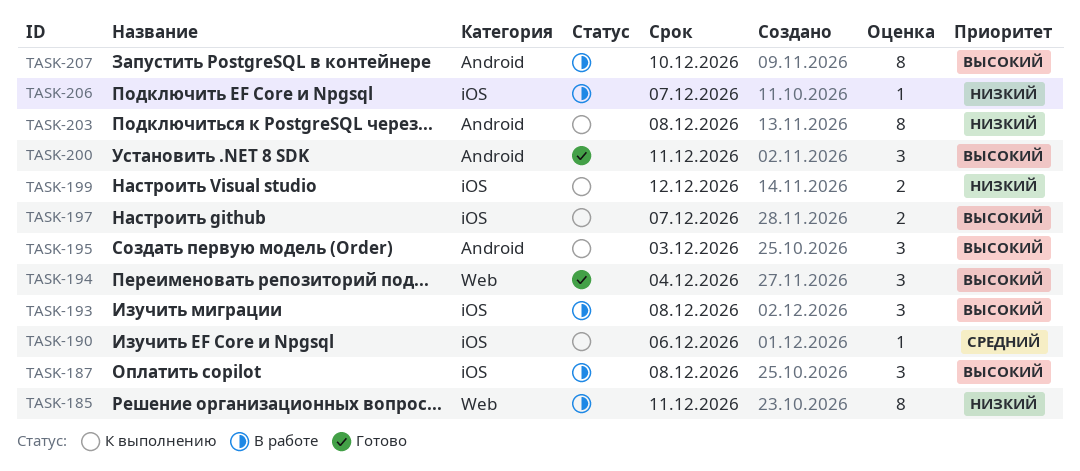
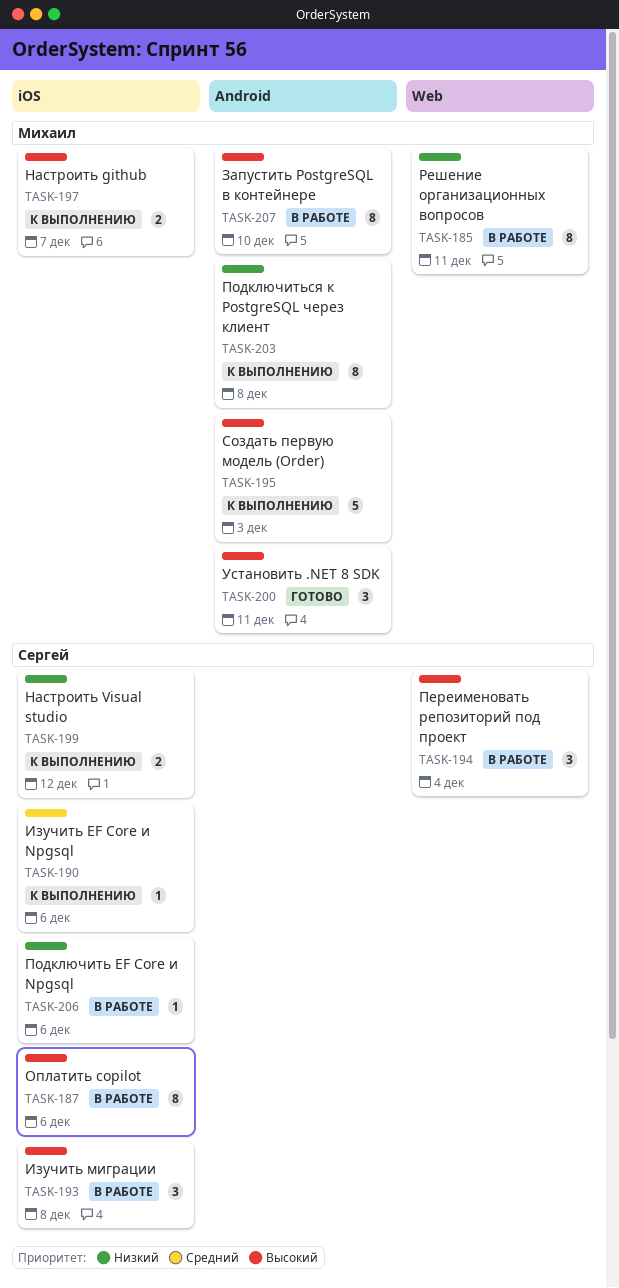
TASK-187, estimate: 3 -> 8
TASK-187, due: Dec 8 -> Dec 6
TASK-194, status: Готово -> В работе
TASK-195, estimate: 3 -> 5
TASK-206, due: Dec 7 -> Dec 6

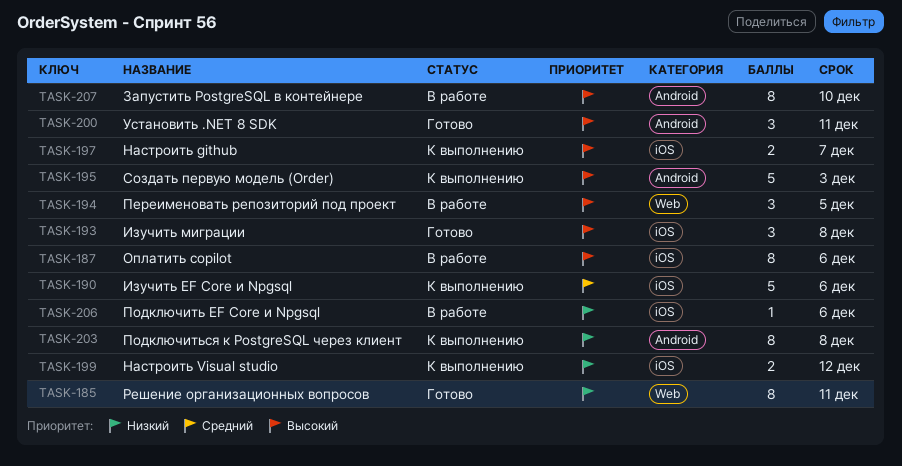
TASK-185, status: В работе -> Готово
TASK-190, estimate: 1 -> 5
TASK-193, status: В работе -> Готово
TASK-194, due: Dec 4 -> Dec 5

